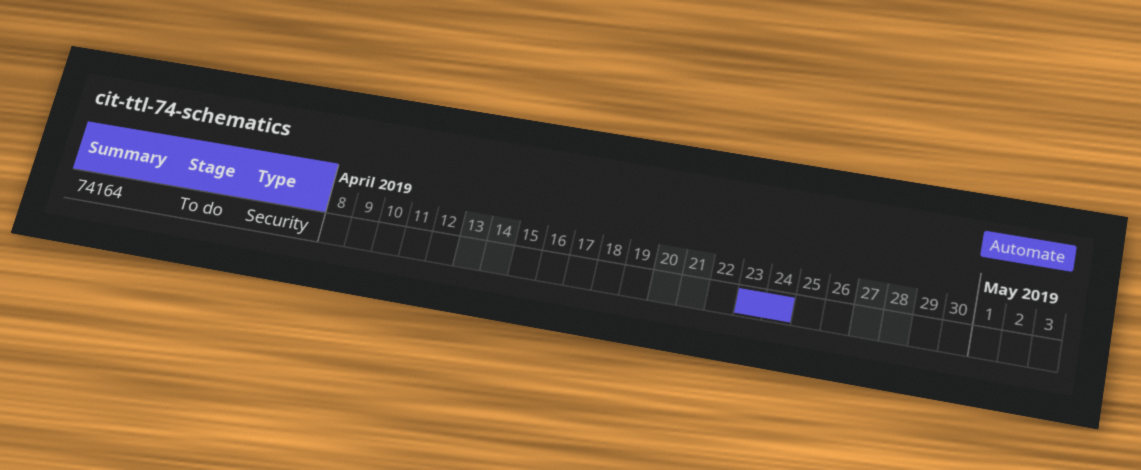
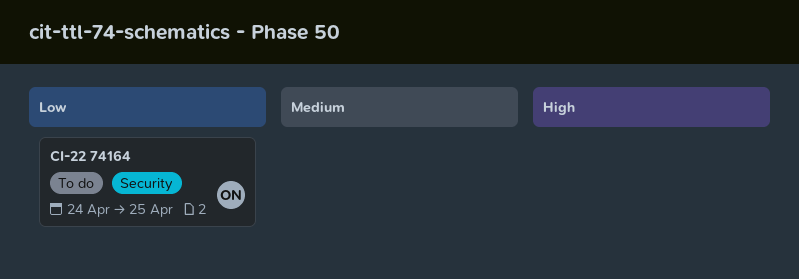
74164, start: Apr 23 -> Apr 24
74164, due: Apr 24 -> Apr 25

